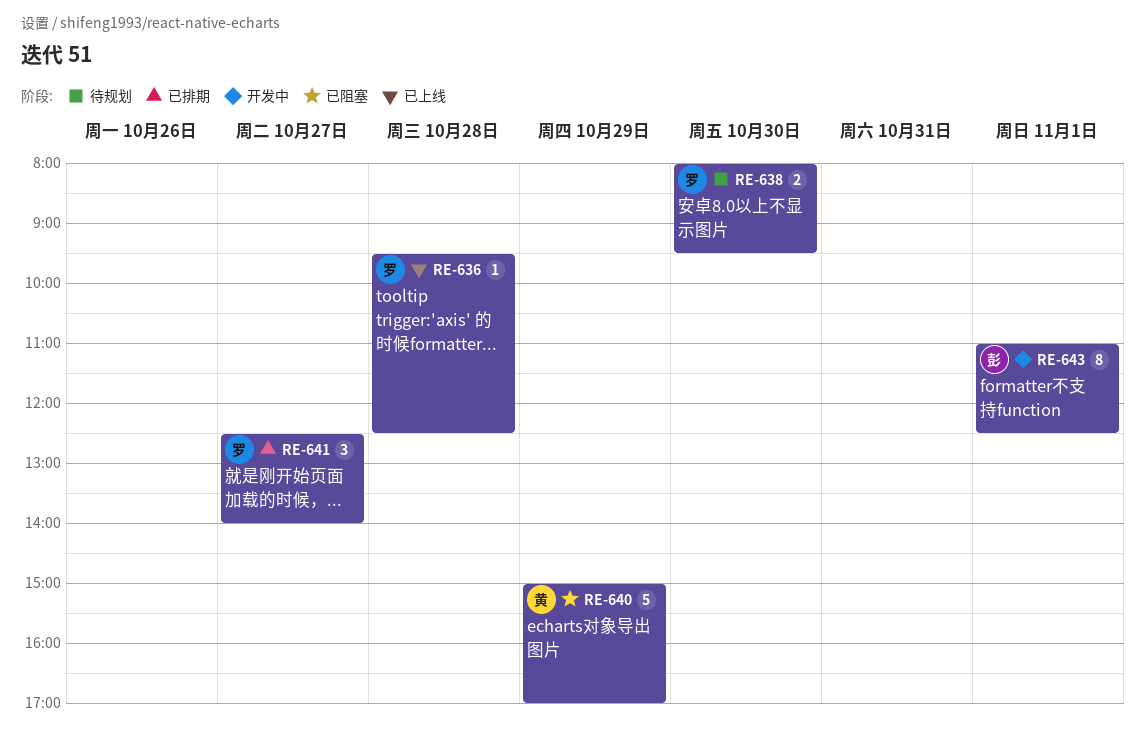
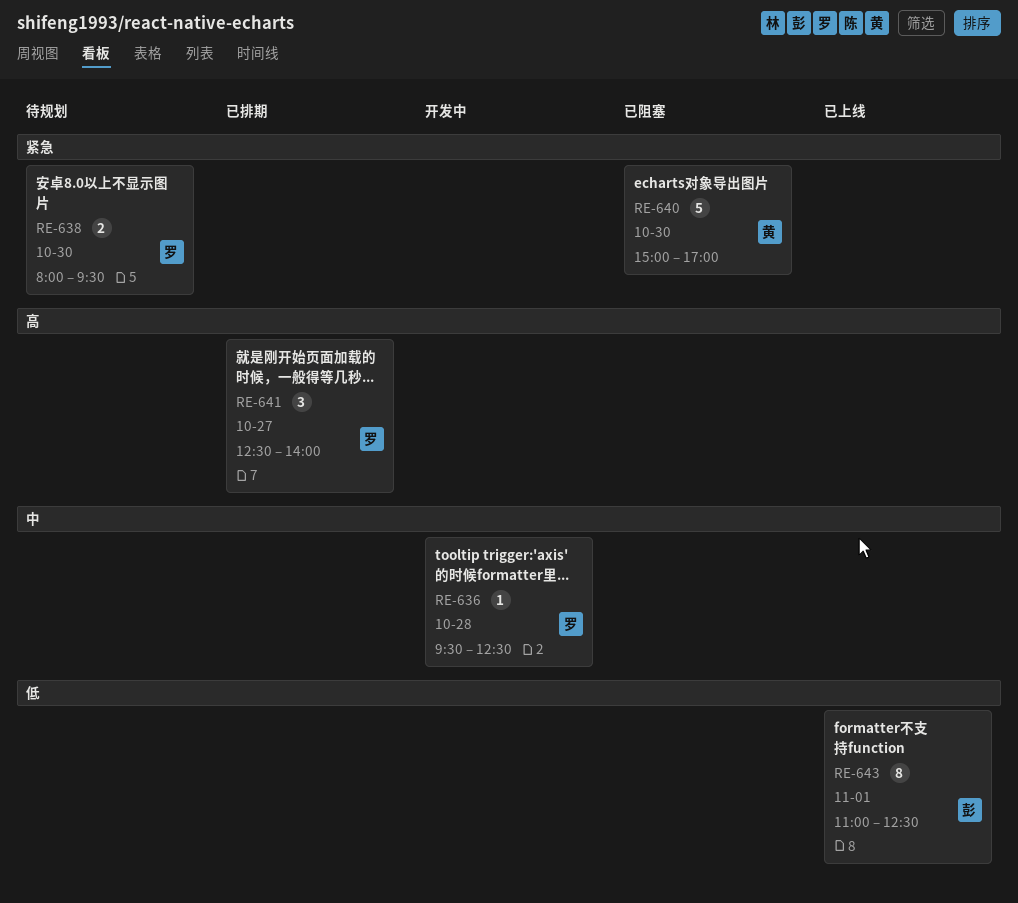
RE-636, status: 已上线 -> 开发中
RE-640, day: Oct 29 -> Oct 30
RE-643, status: 开发中 -> 已上线

